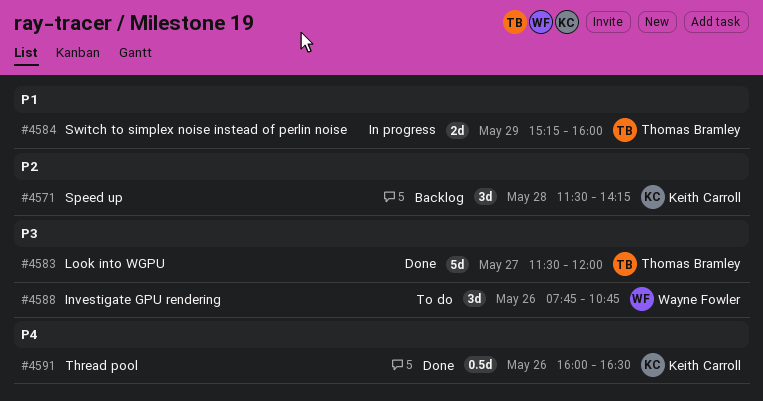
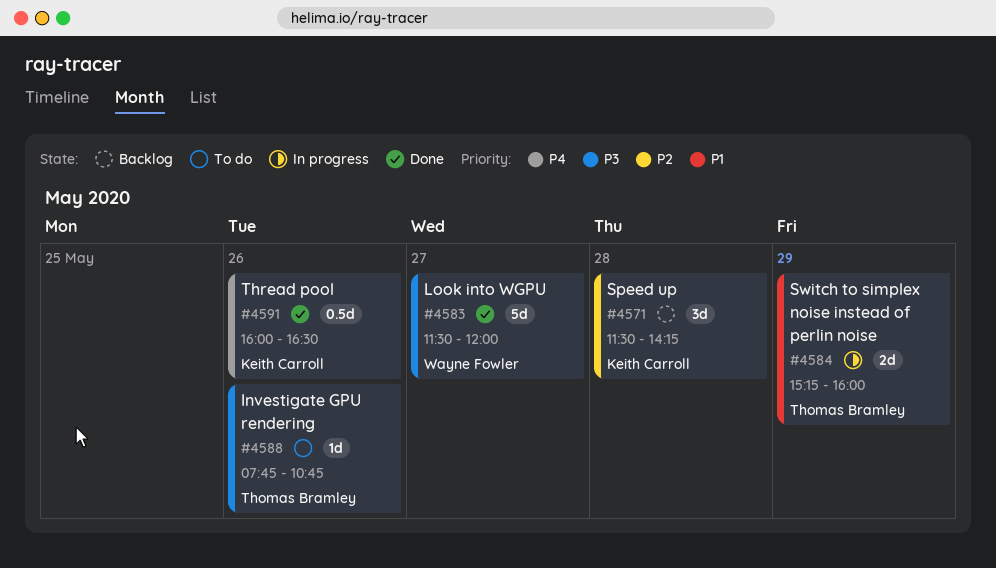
#4583, owner: Thomas Bramley -> Wayne Fowler
#4588, owner: Wayne Fowler -> Thomas Bramley
#4588, estimate: 3d -> 1d

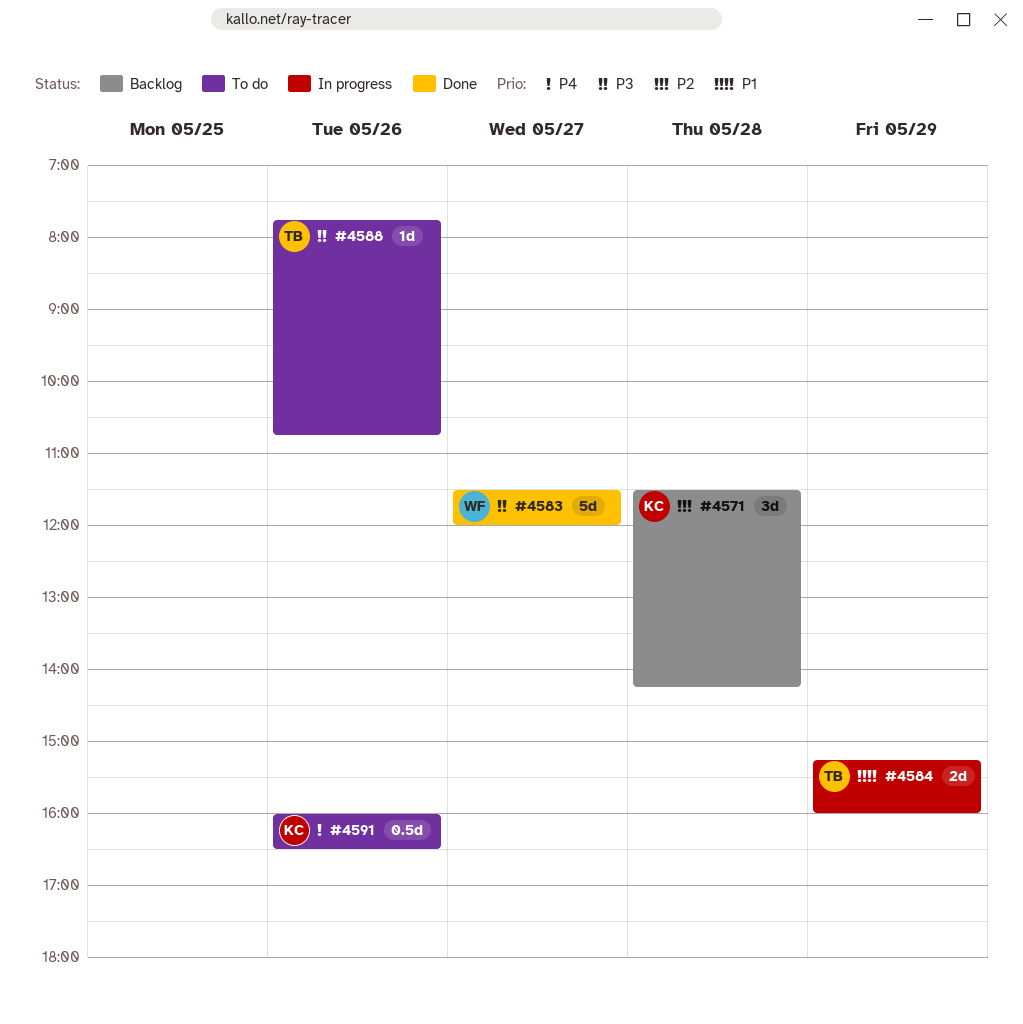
#4591, status: Done -> To do

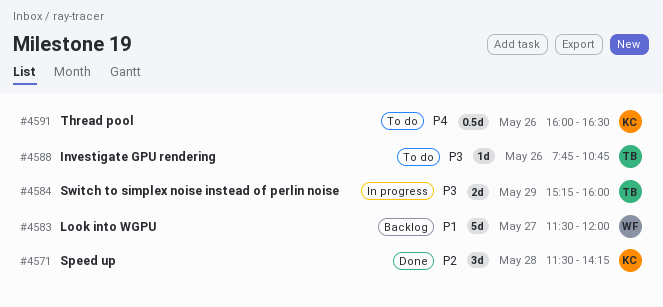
#4571, status: Backlog -> Done
#4583, status: Done -> Backlog
#4583, priority: P3 -> P1
#4584, priority: P1 -> P3

